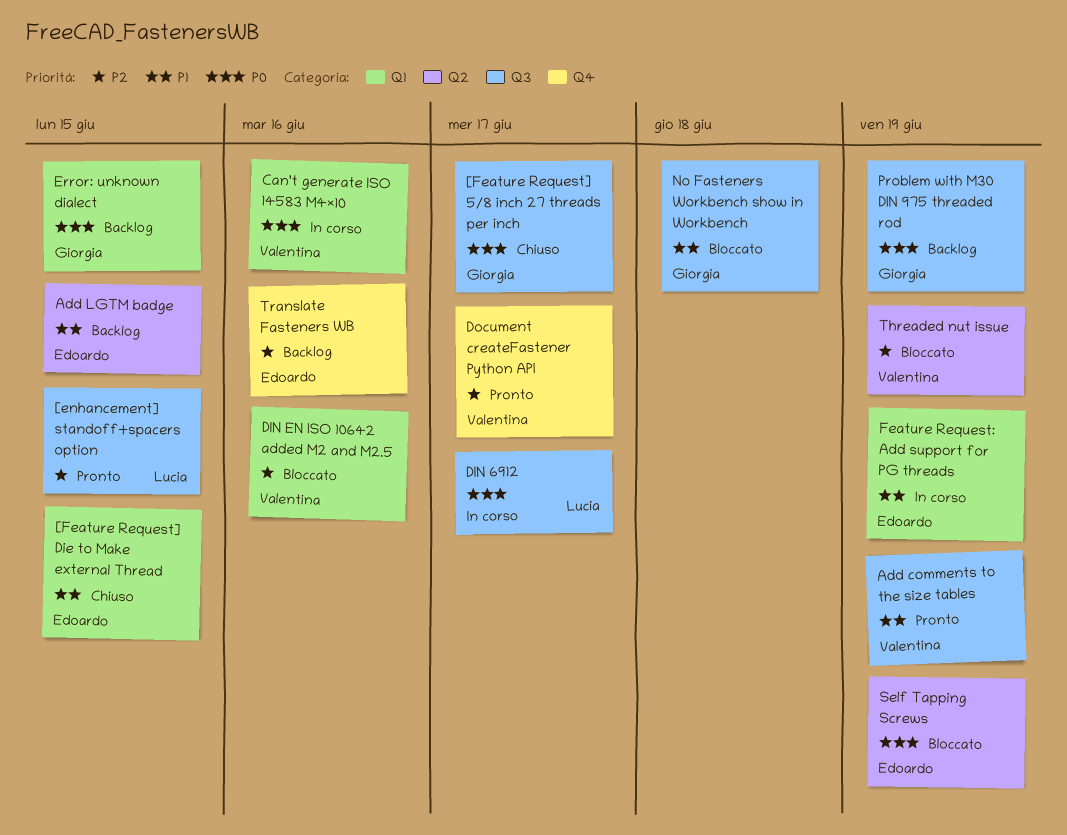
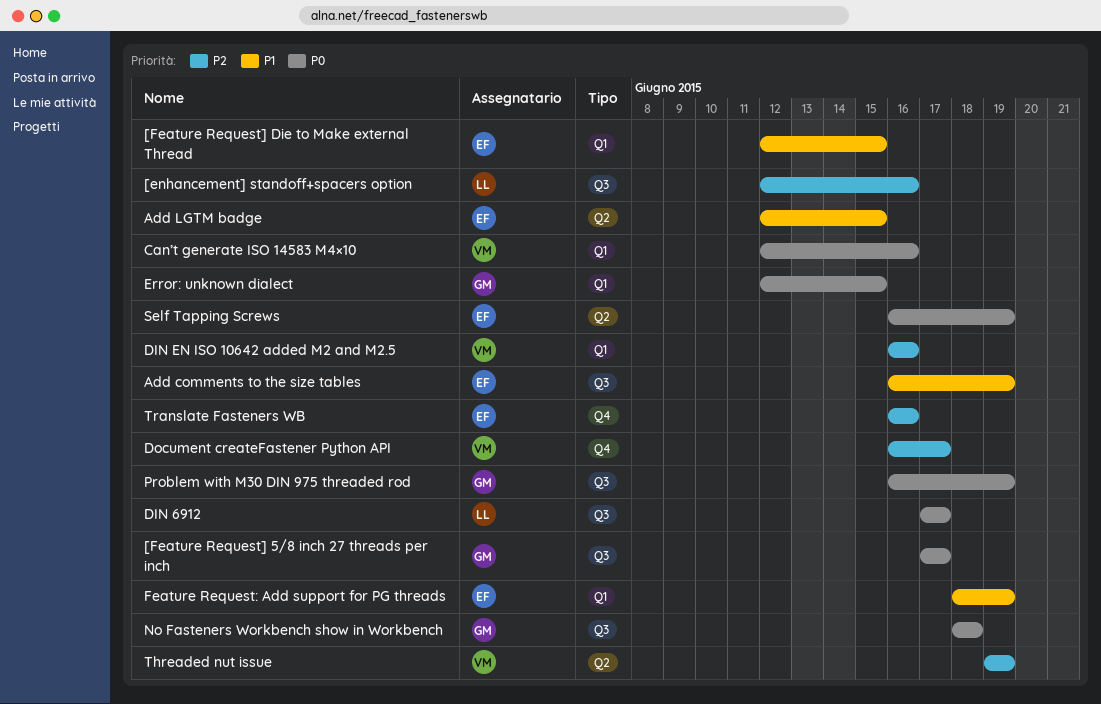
[enhancement] standoff+spacers option, due: Jun 15 -> Jun 16
Add comments to the size tables, owner: Valentina -> Edoardo
No Fasteners Workbench show in Workbench, priority: P1 -> P0

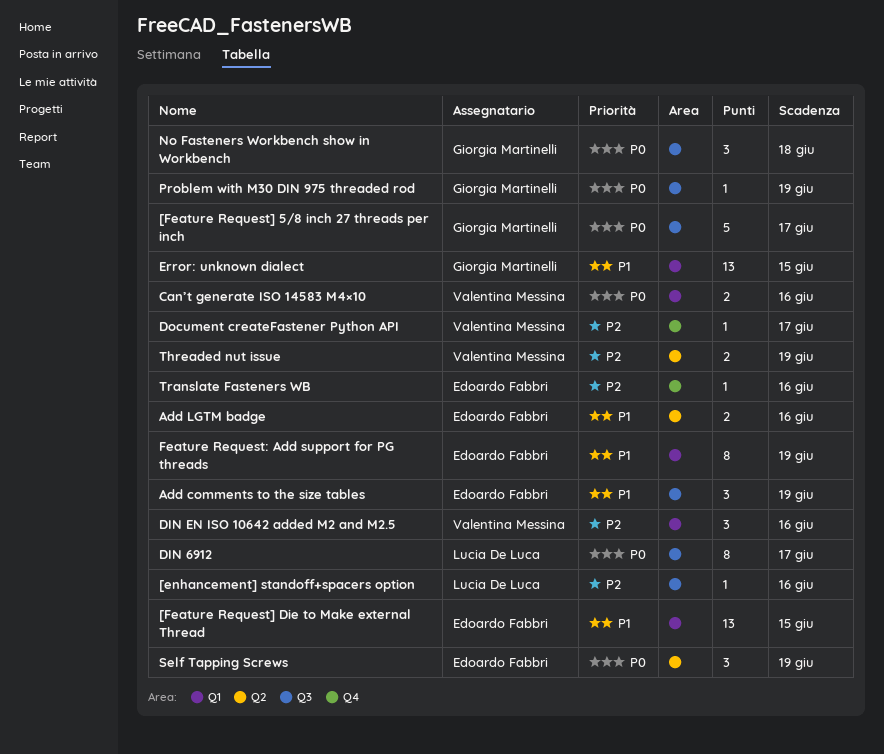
Add LGTM badge, due: Jun 15 -> Jun 16
Error: unknown dialect, priority: P0 -> P1

